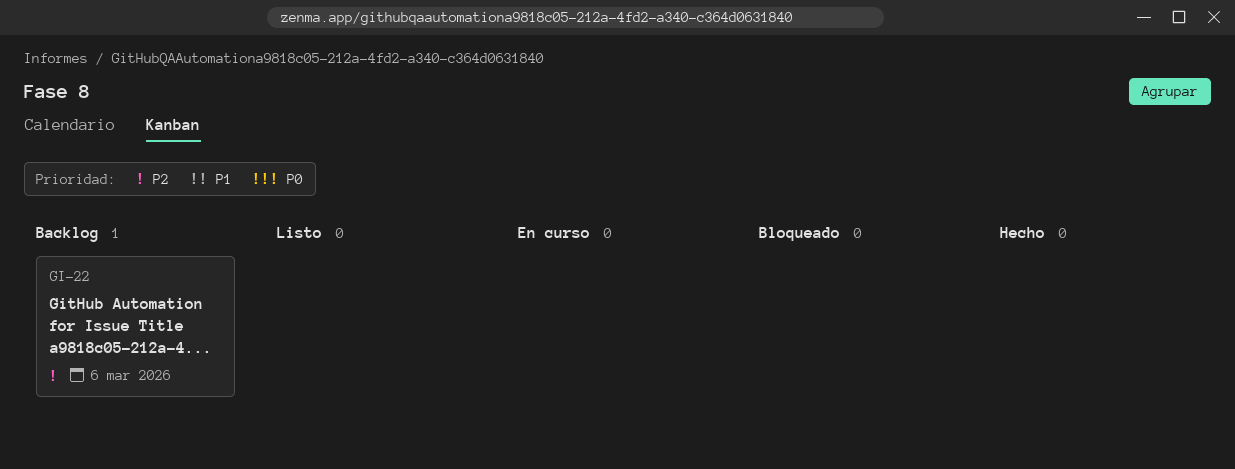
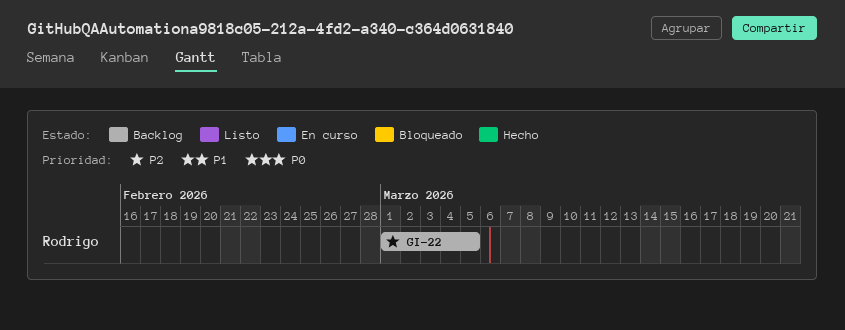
GI-22, due: Mar 6 -> Mar 5

